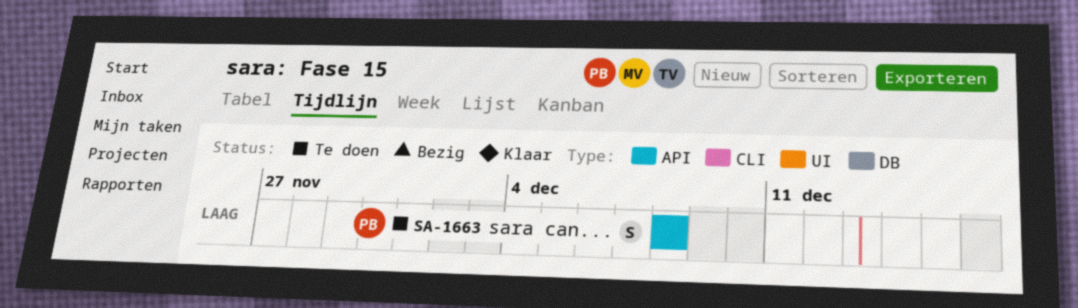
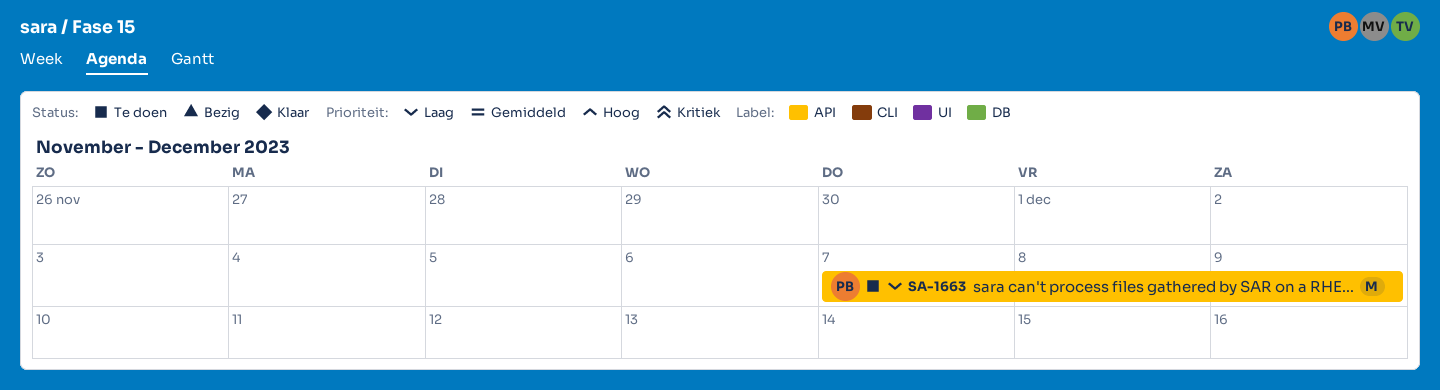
SA-1663, estimate: S -> M
SA-1663, start: Dec 8 -> Dec 7
SA-1663, due: Dec 8 -> Dec 9

